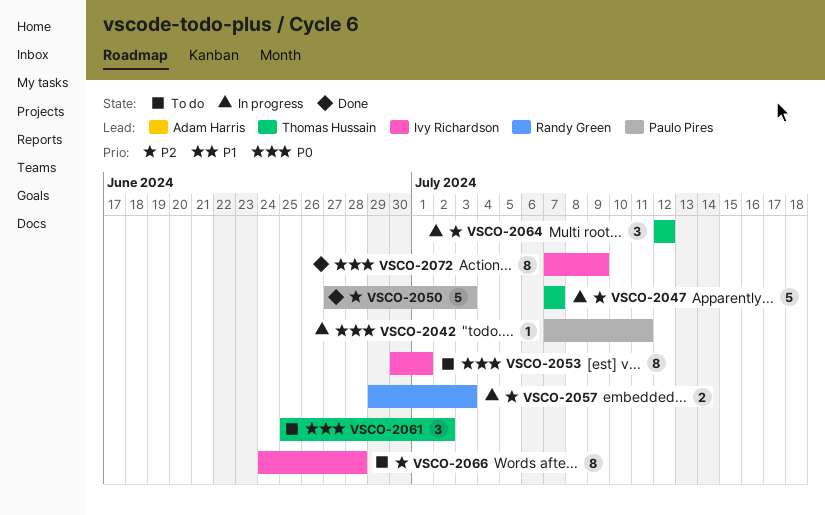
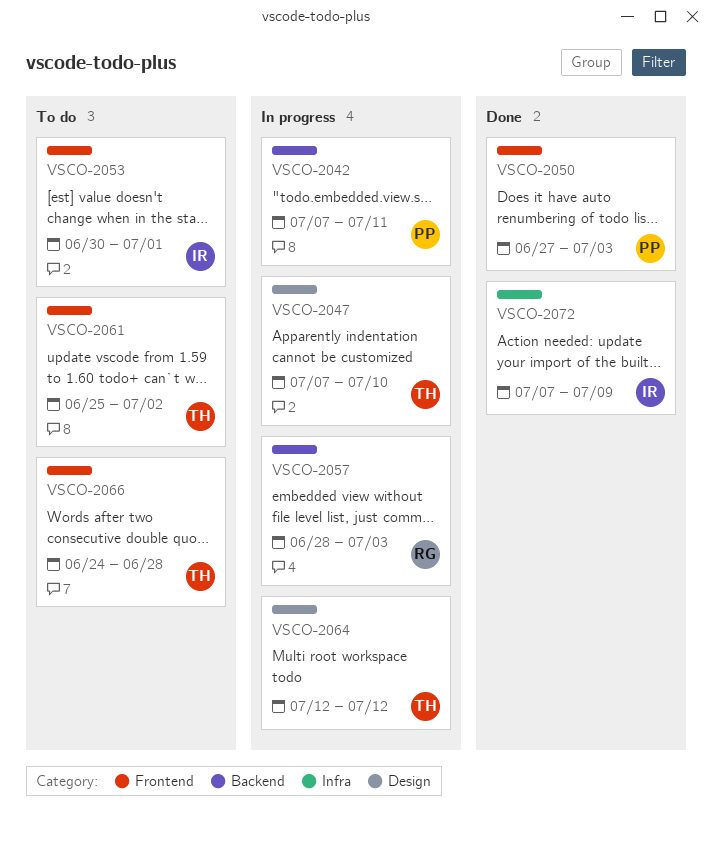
VSCO-2047, due: Jul 7 -> Jul 10
VSCO-2057, start: Jun 29 -> Jun 28
VSCO-2066, owner: Ivy Richardson -> Thomas Hussain

